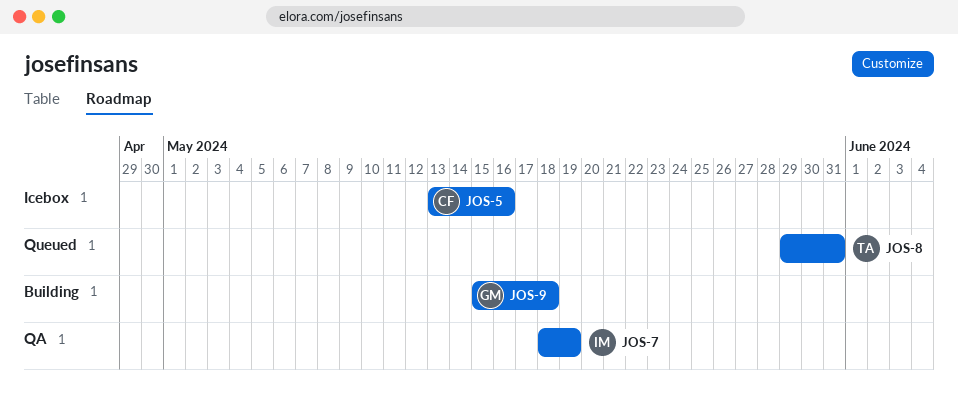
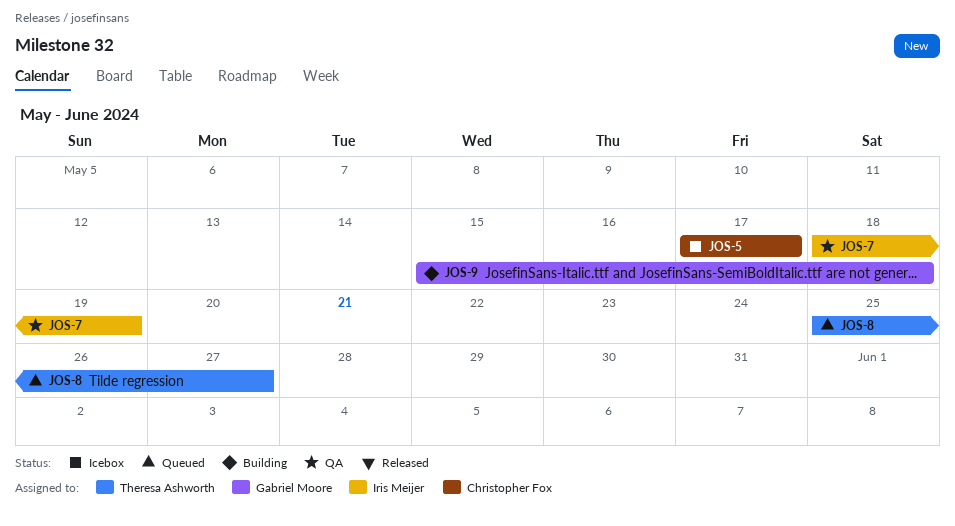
JOS-5, start: May 13 -> May 17
JOS-5, due: May 16 -> May 17
JOS-8, start: May 29 -> May 25
JOS-8, due: May 31 -> May 27

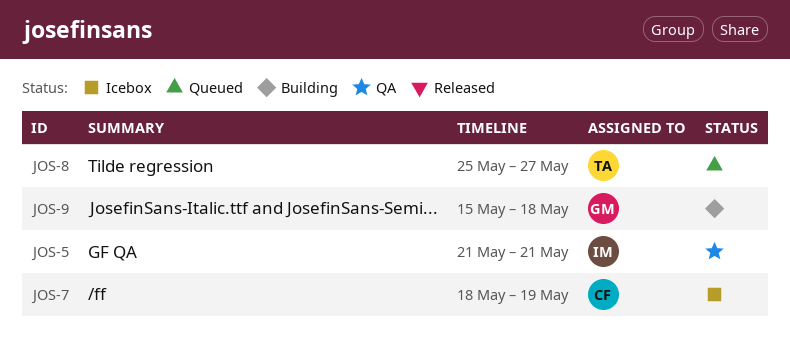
JOS-5, status: Icebox -> QA
JOS-5, owner: Christopher Fox -> Iris Meijer
JOS-5, start: May 17 -> May 21
JOS-5, due: May 17 -> May 21
JOS-7, status: QA -> Icebox
JOS-7, owner: Iris Meijer -> Christopher Fox

